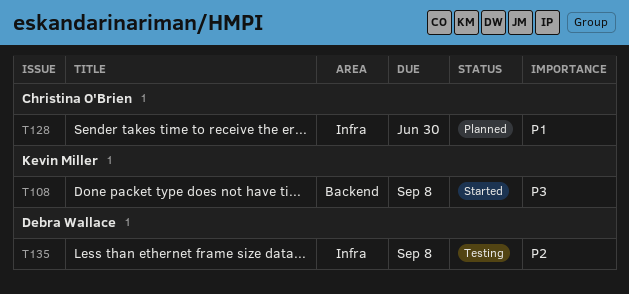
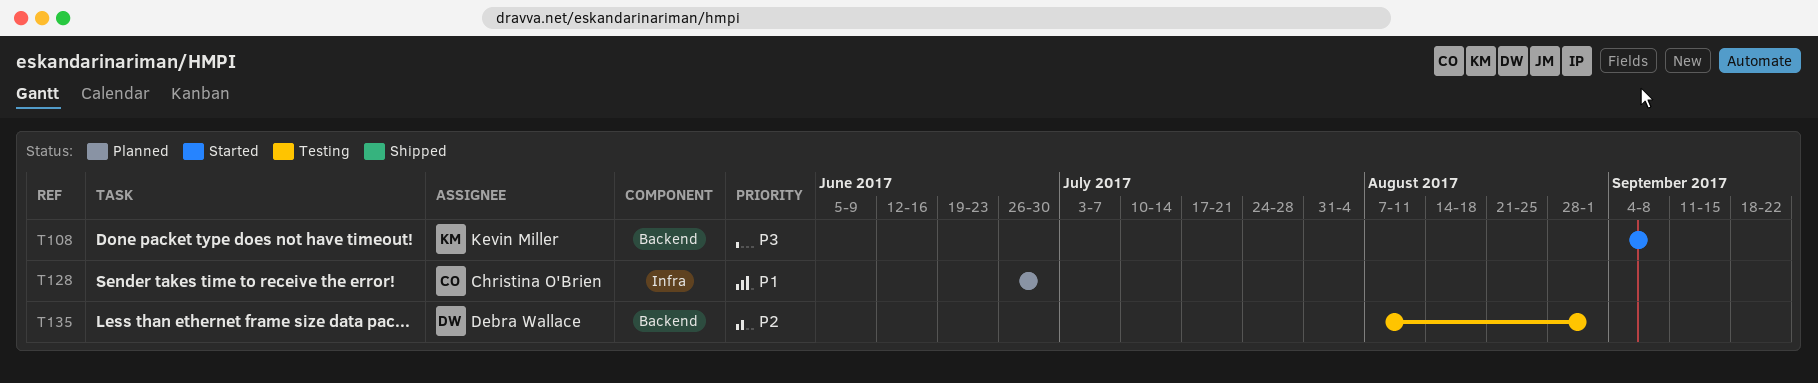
T135, label: Infra -> Backend
T135, due: Sep 8 -> Sep 1

